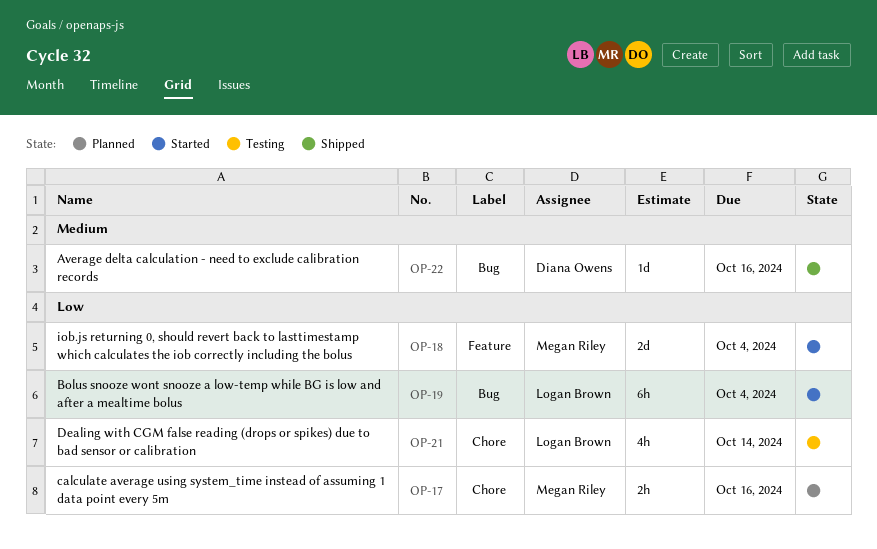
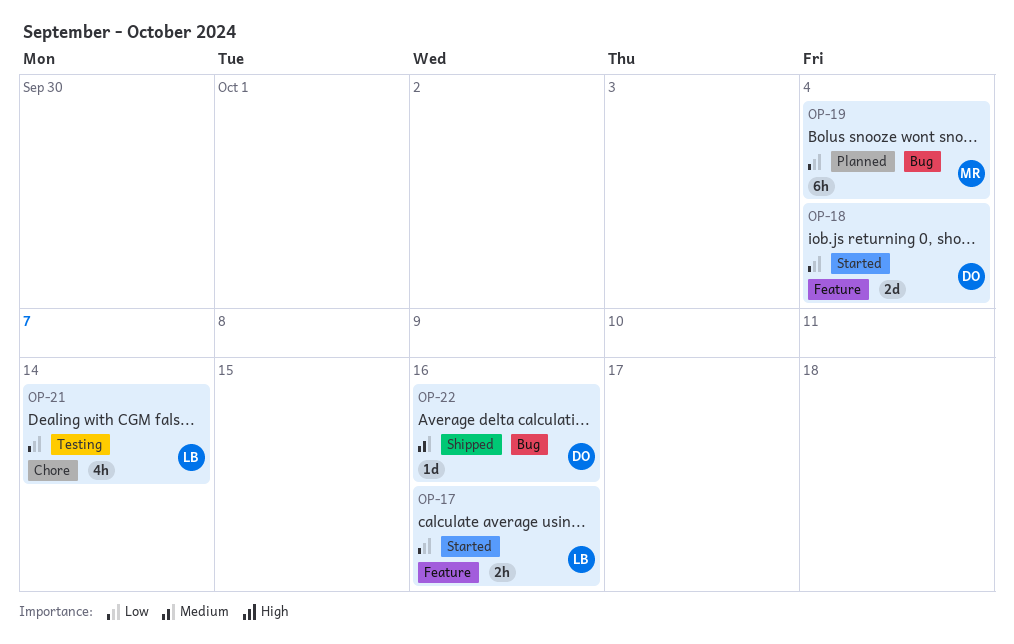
OP-17, status: Planned -> Started
OP-17, owner: Megan Riley -> Logan Brown
OP-17, label: Chore -> Feature
OP-18, owner: Megan Riley -> Diana Owens
OP-19, status: Started -> Planned
OP-19, owner: Logan Brown -> Megan Riley

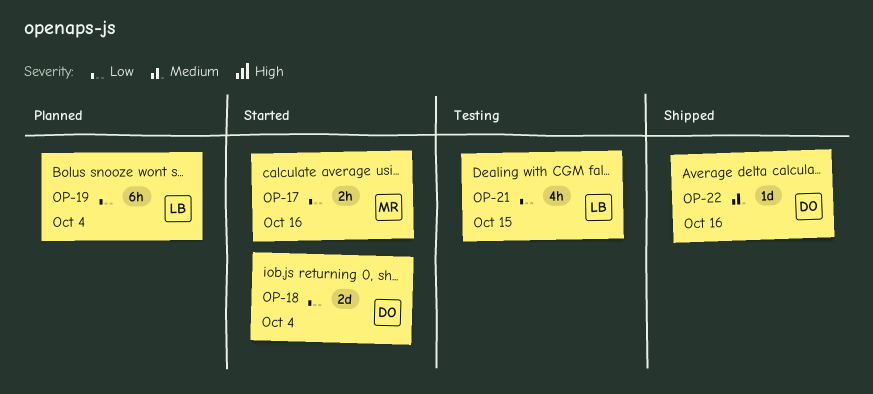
OP-17, owner: LB -> MR
OP-19, owner: MR -> LB
OP-21, due: Oct 14 -> Oct 15

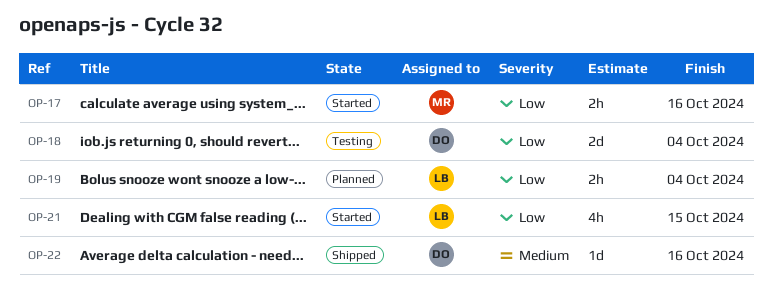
OP-18, status: Started -> Testing
OP-19, estimate: 6h -> 2h
OP-21, status: Testing -> Started

